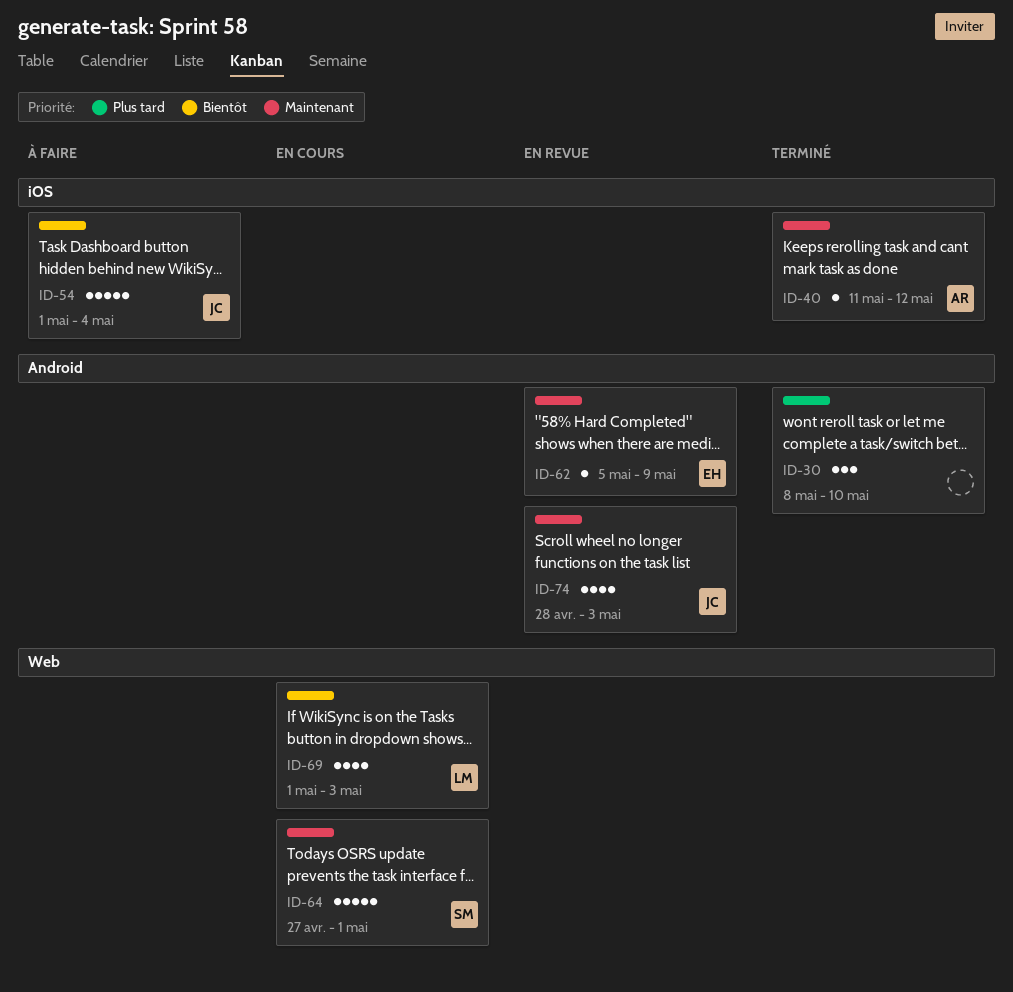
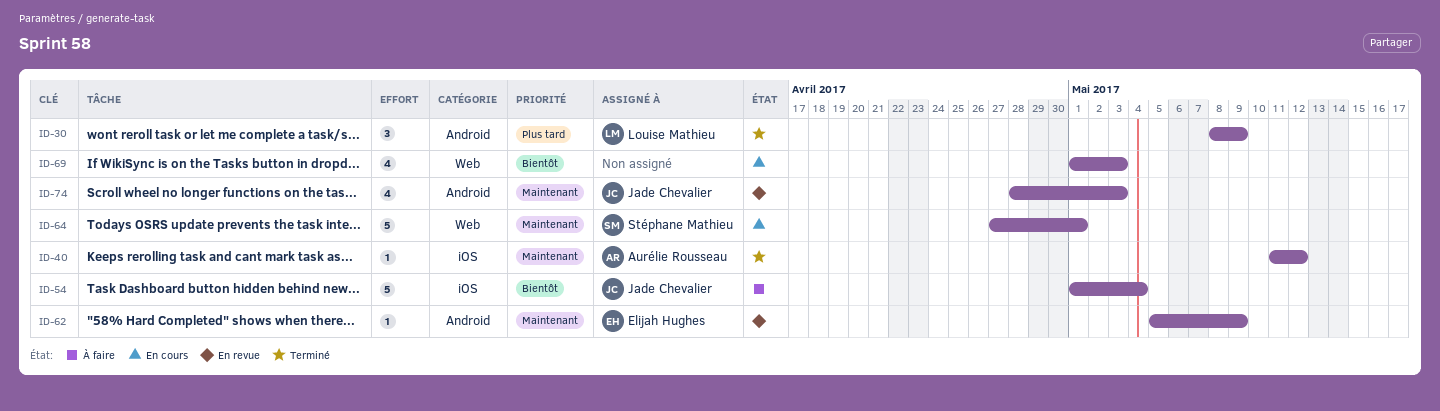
ID-30, owner: none -> Louise Mathieu
ID-30, due: May 10 -> May 9
ID-69, owner: Louise Mathieu -> none

